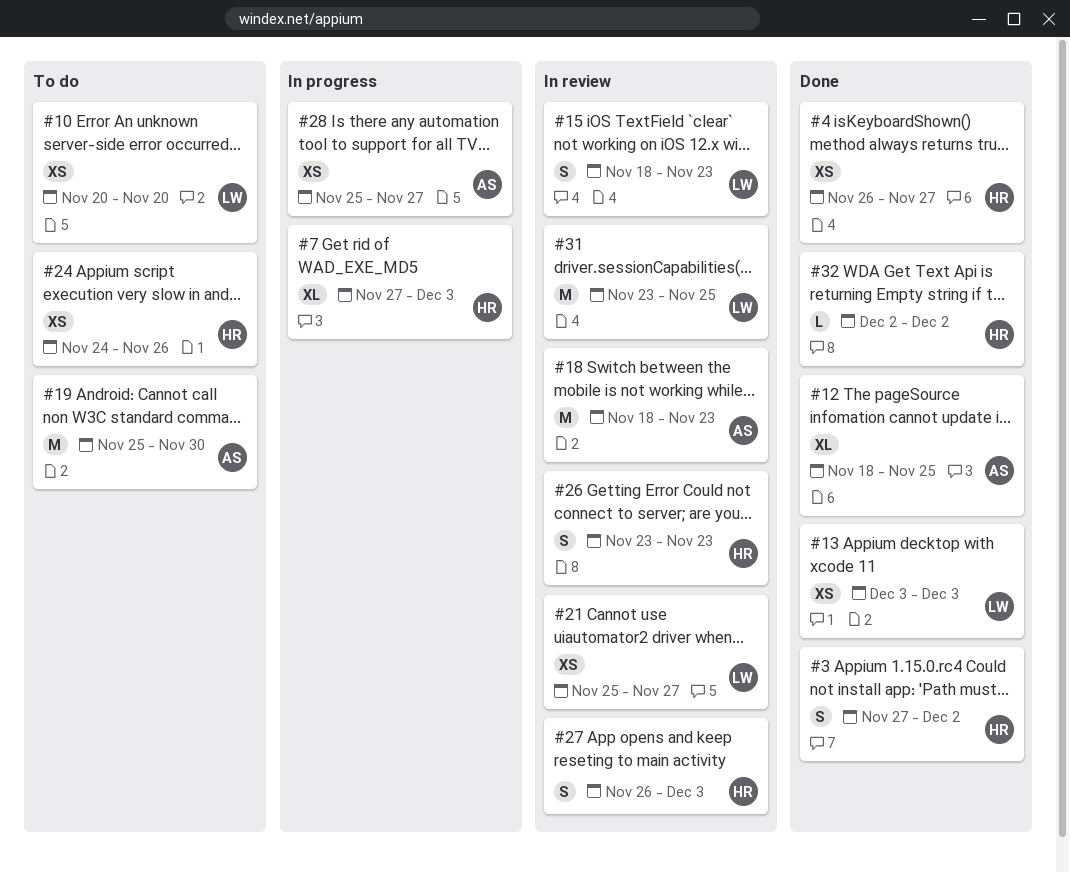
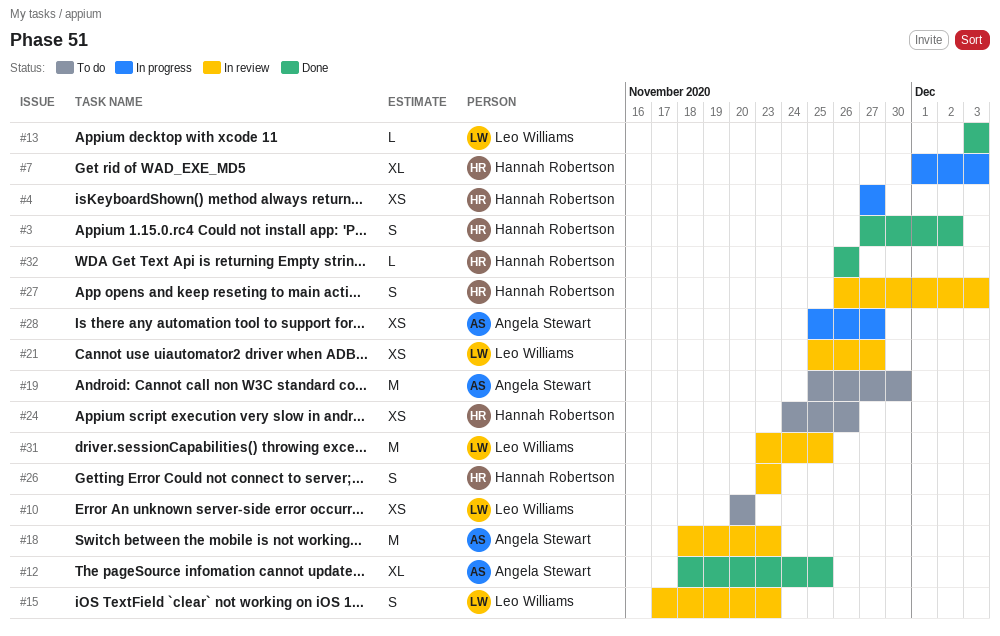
#4, status: Done -> In progress
#4, start: Nov 26 -> Nov 27
#7, start: Nov 27 -> Dec 1
#13, estimate: XS -> L
#15, start: Nov 18 -> Nov 17
#32, start: Dec 2 -> Nov 26
#32, due: Dec 2 -> Nov 26

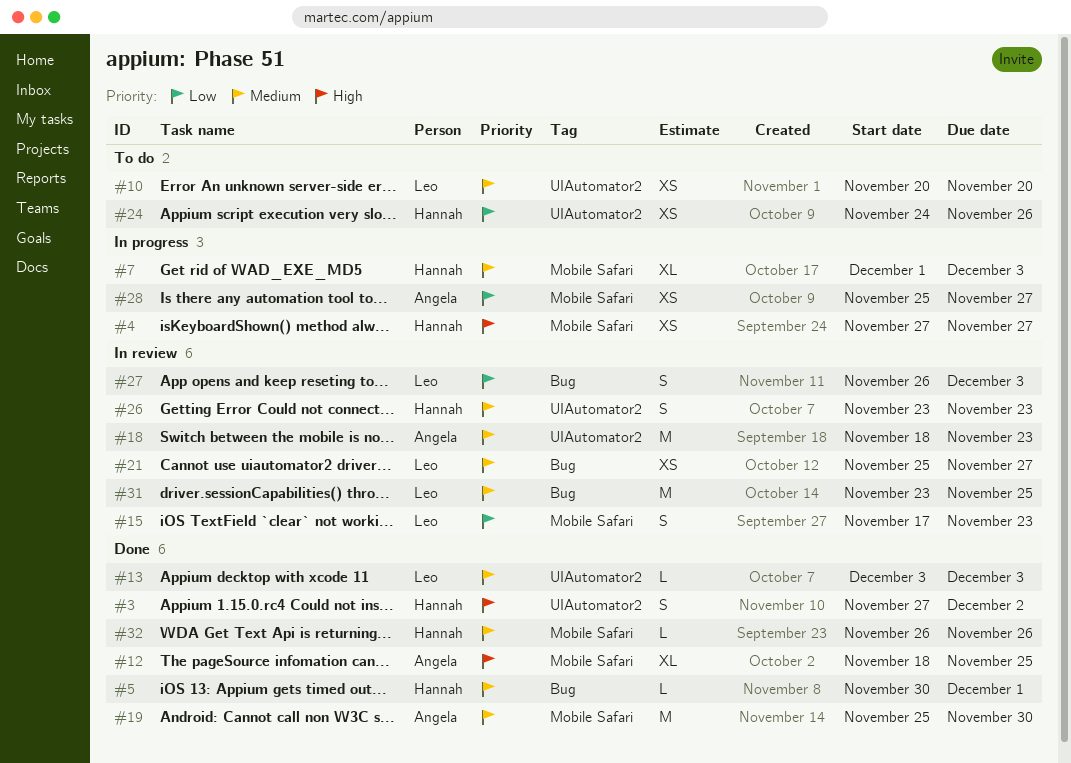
#5: none -> present
#19, status: To do -> Done
#27, owner: Hannah Robertson -> Leo Williams

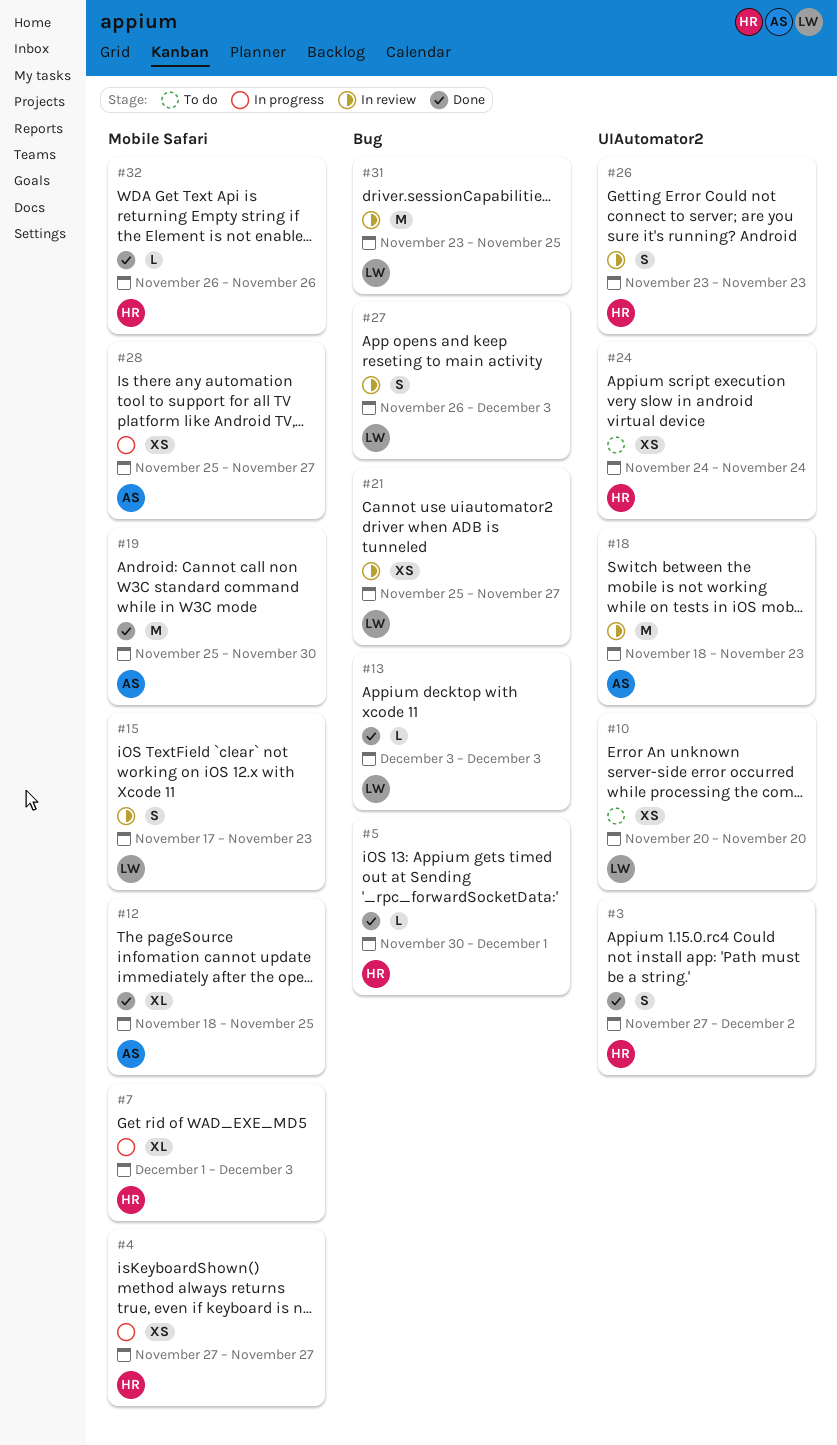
#13, label: UIAutomator2 -> Bug
#24, due: Nov 26 -> Nov 24

